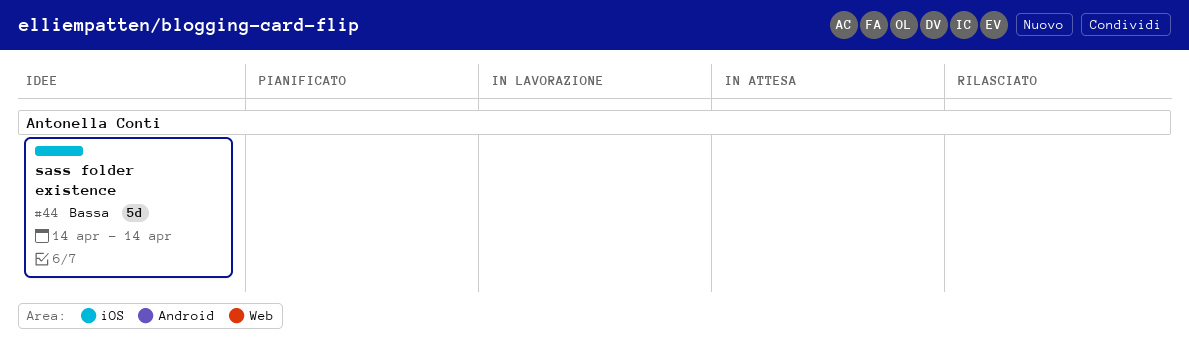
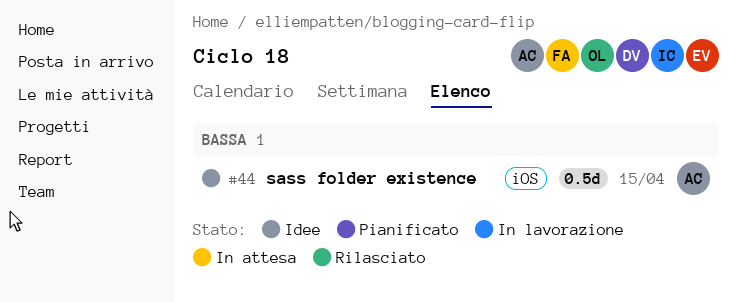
#44, estimate: 5d -> 0.5d
#44, due: Apr 14 -> Apr 15

